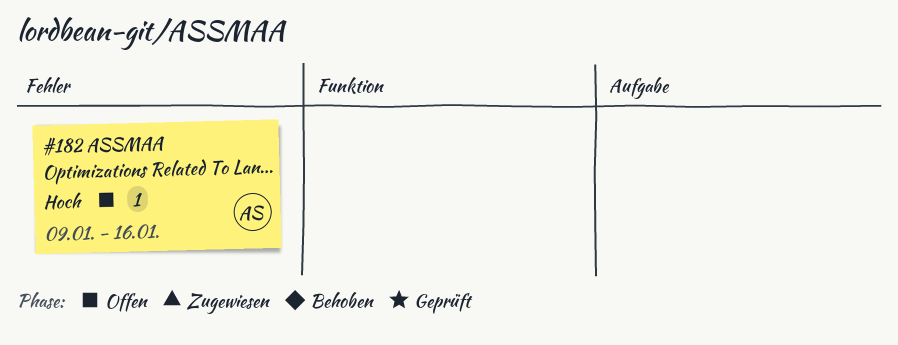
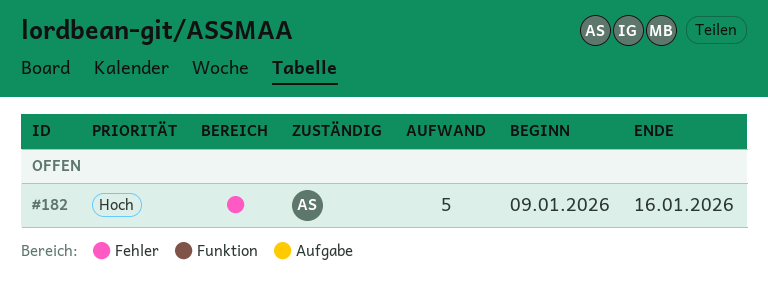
#182, estimate: 1 -> 5

